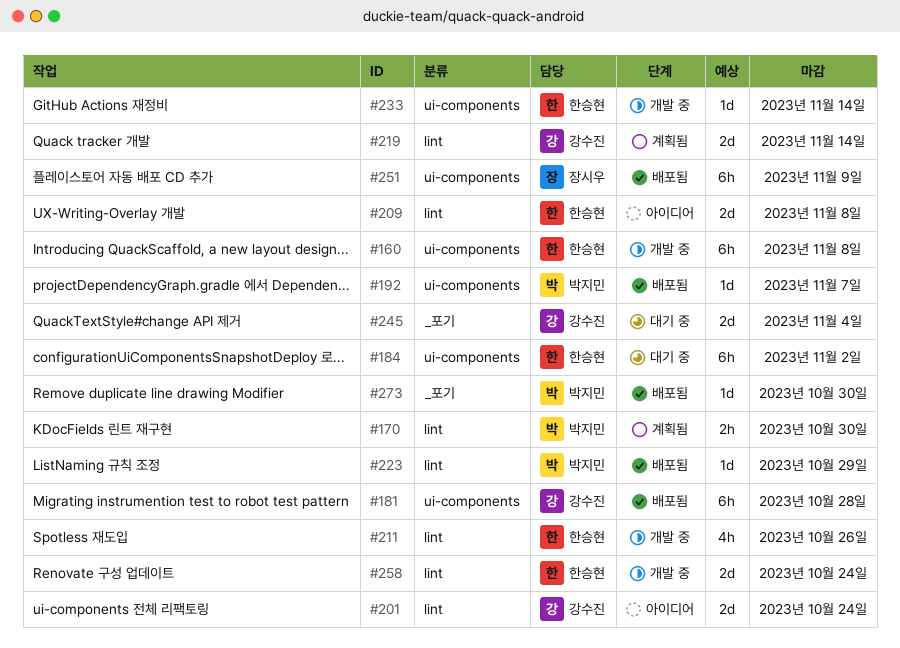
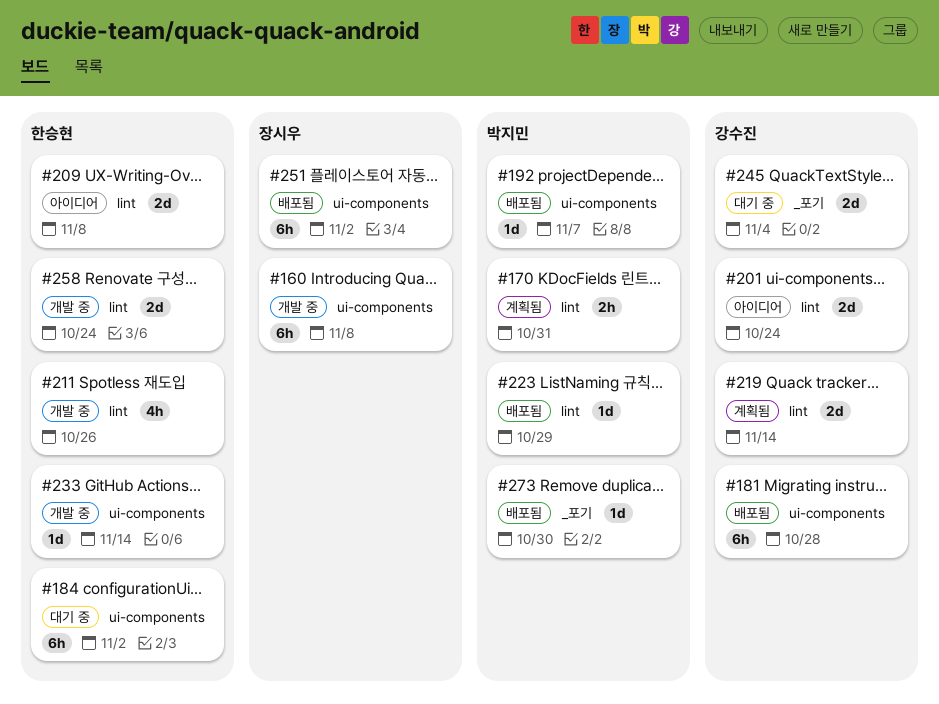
#160, owner: 한승현 -> 장시우
#170, due: Oct 30 -> Oct 31
#251, due: Nov 9 -> Nov 2

